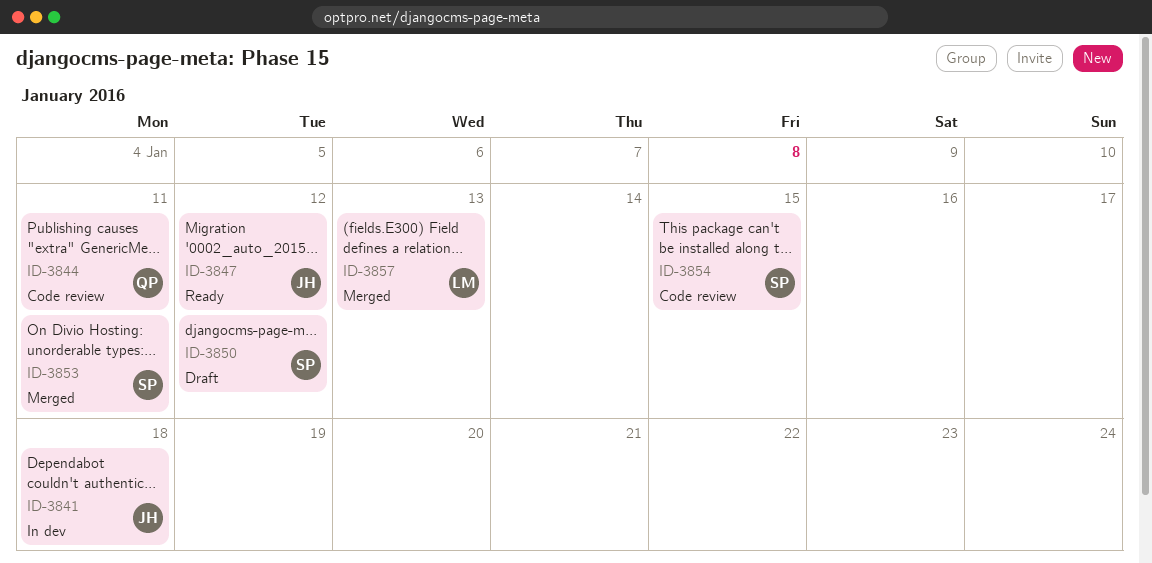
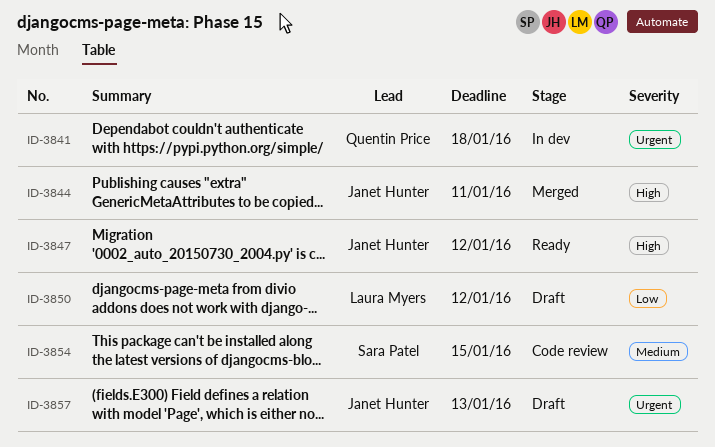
ID-3841, owner: Janet Hunter -> Quentin Price
ID-3844, status: Code review -> Merged
ID-3844, owner: Quentin Price -> Janet Hunter
ID-3850, owner: Sara Patel -> Laura Myers
ID-3853: present -> none
ID-3857, status: Merged -> Draft
ID-3857, owner: Laura Myers -> Janet Hunter

